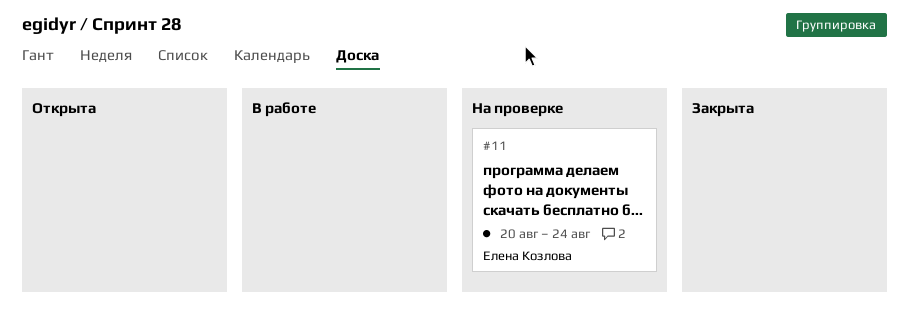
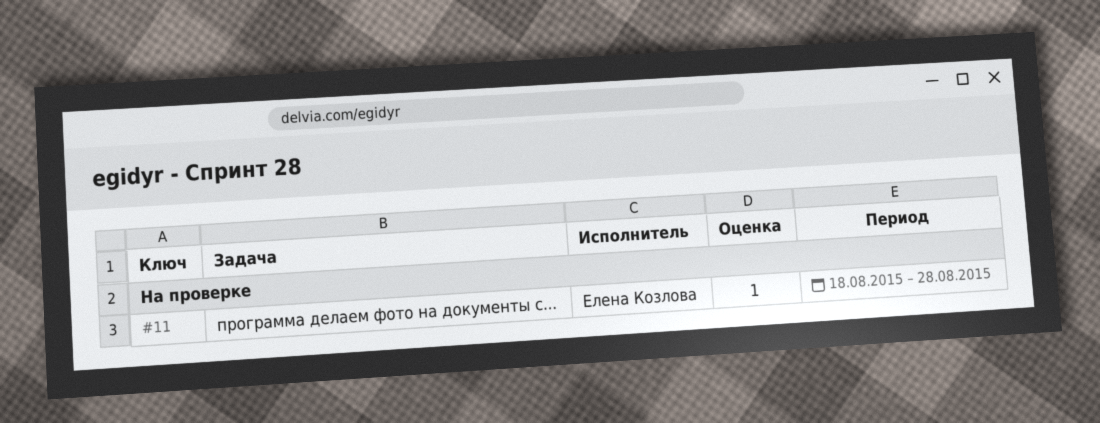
#11, start: Aug 20 -> Aug 18
#11, due: Aug 24 -> Aug 28

